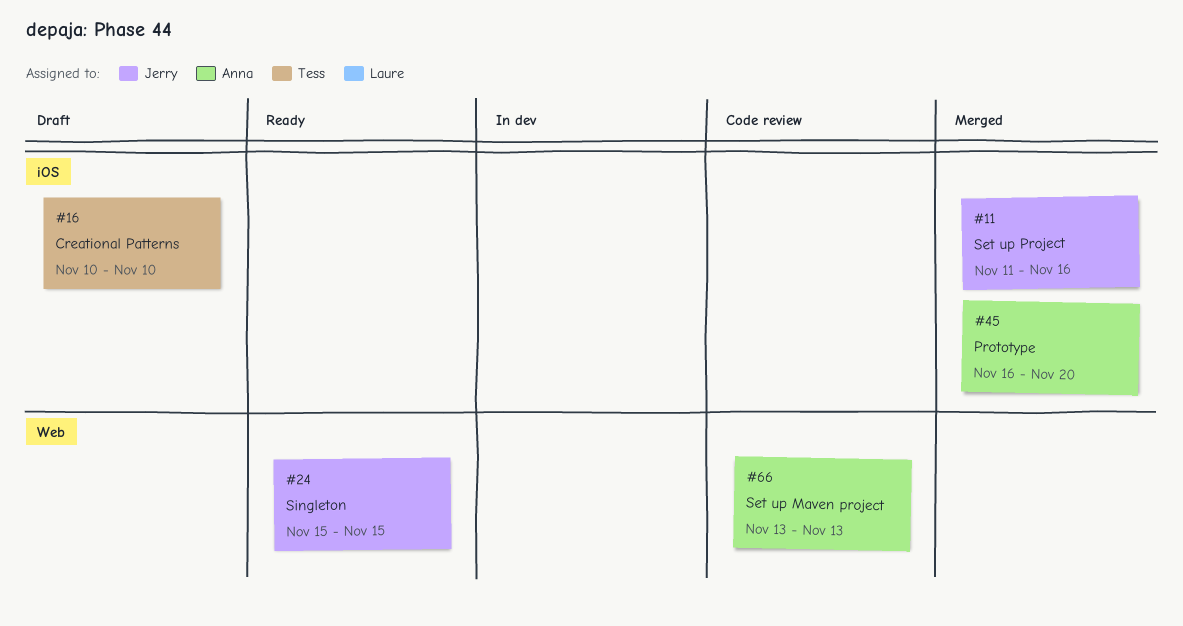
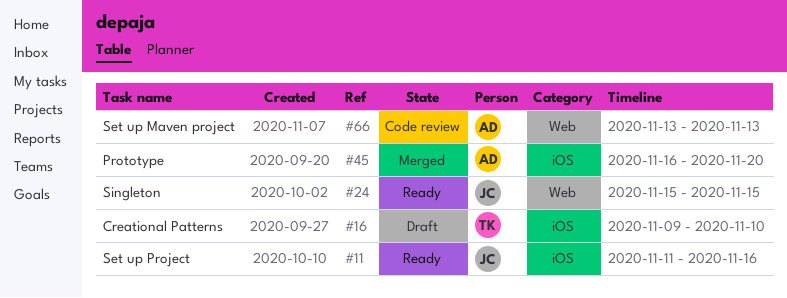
#11, status: Merged -> Ready
#16, start: Nov 10 -> Nov 9

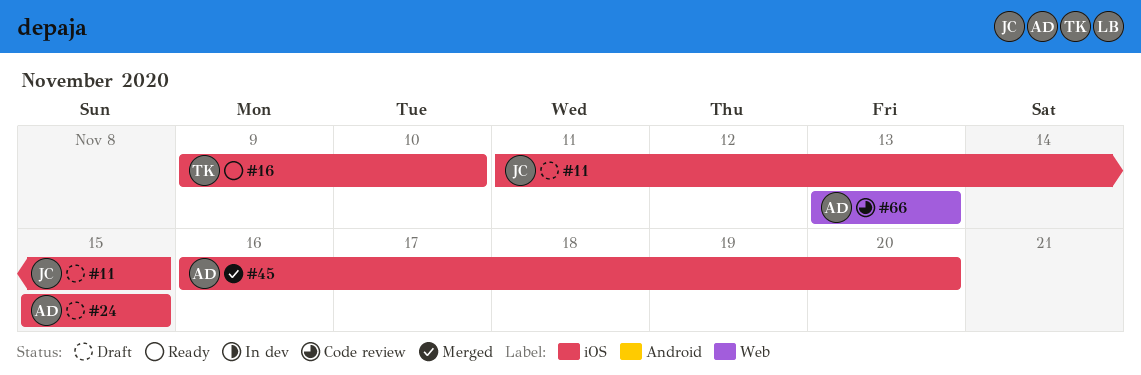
#11, status: Ready -> Draft
#11, due: Nov 16 -> Nov 15
#16, status: Draft -> Ready
#24, status: Ready -> Draft
#24, owner: JC -> AD
#24, label: Web -> iOS

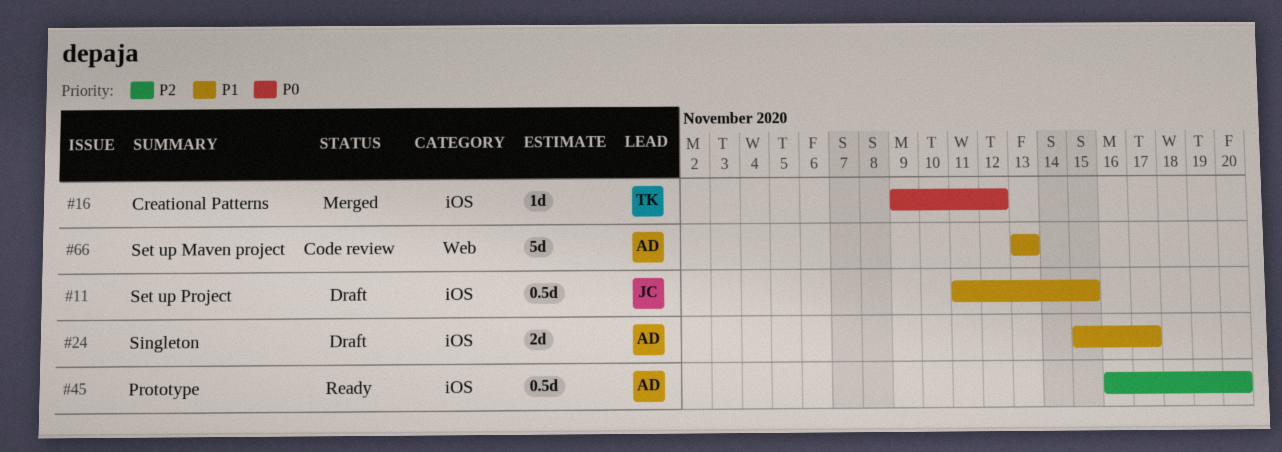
#16, status: Ready -> Merged
#16, due: Nov 10 -> Nov 12
#24, due: Nov 15 -> Nov 17
#45, status: Merged -> Ready

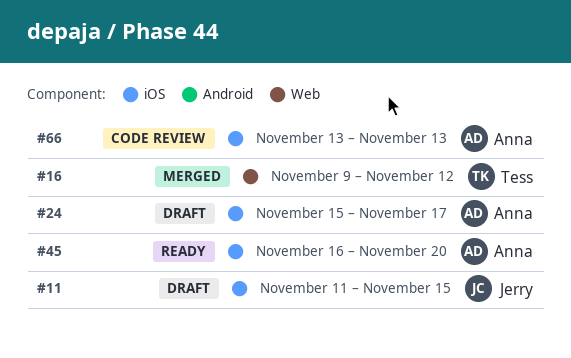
#16, label: iOS -> Web
#66, label: Web -> iOS

